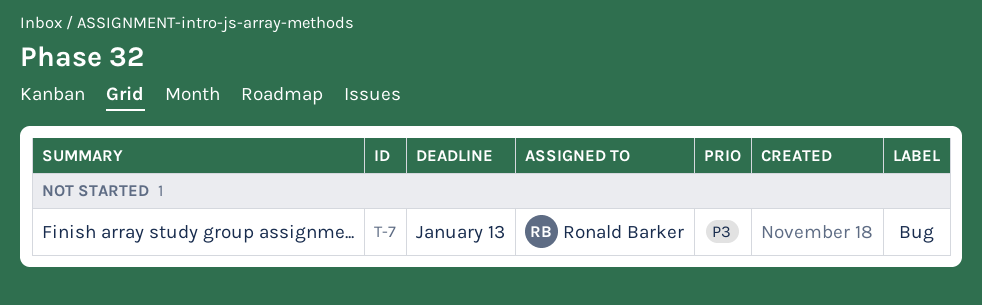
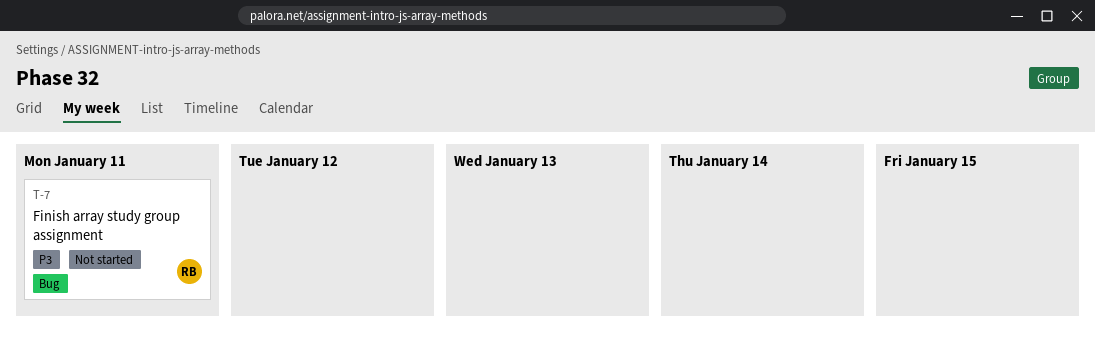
T-7, due: Jan 13 -> Jan 11

